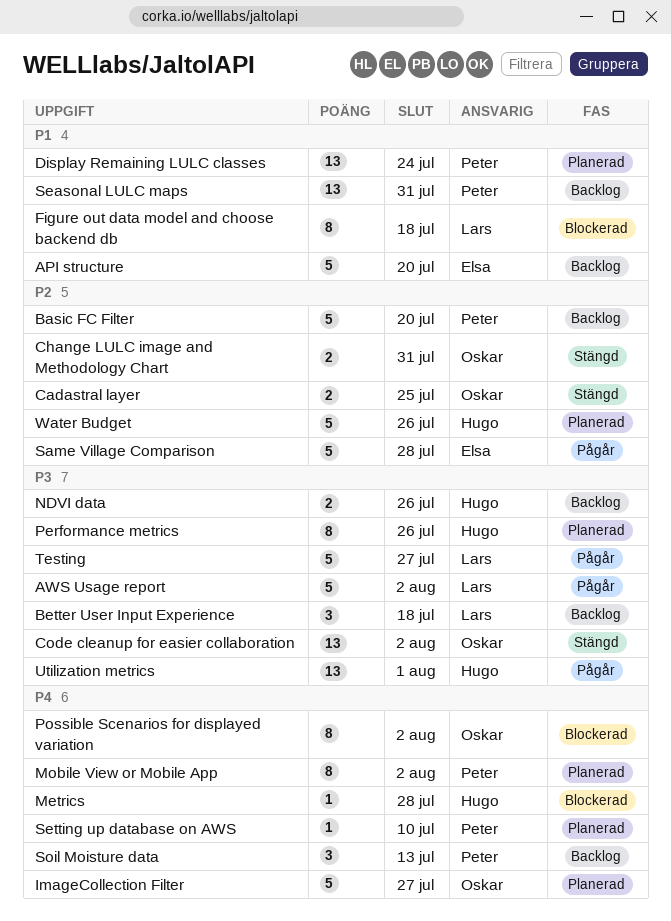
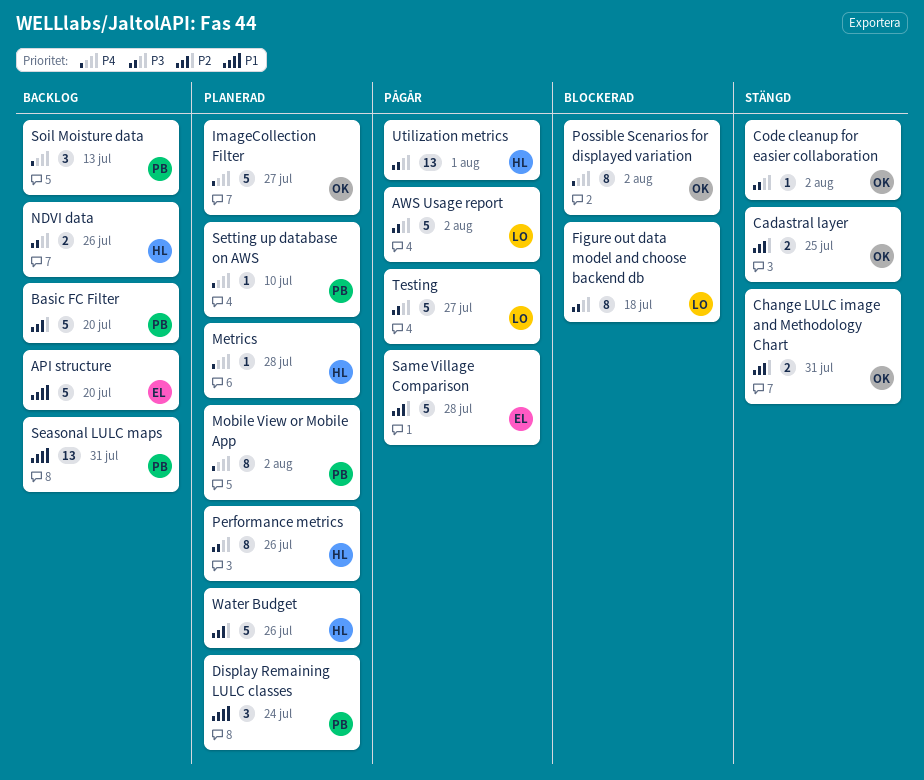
Better User Input Experience: present -> none
Code cleanup for easier collaboration, estimate: 13 -> 1
Display Remaining LULC classes, estimate: 13 -> 3
Figure out data model and choose backend db, priority: P1 -> P3
Metrics, status: Blockerad -> Planerad

